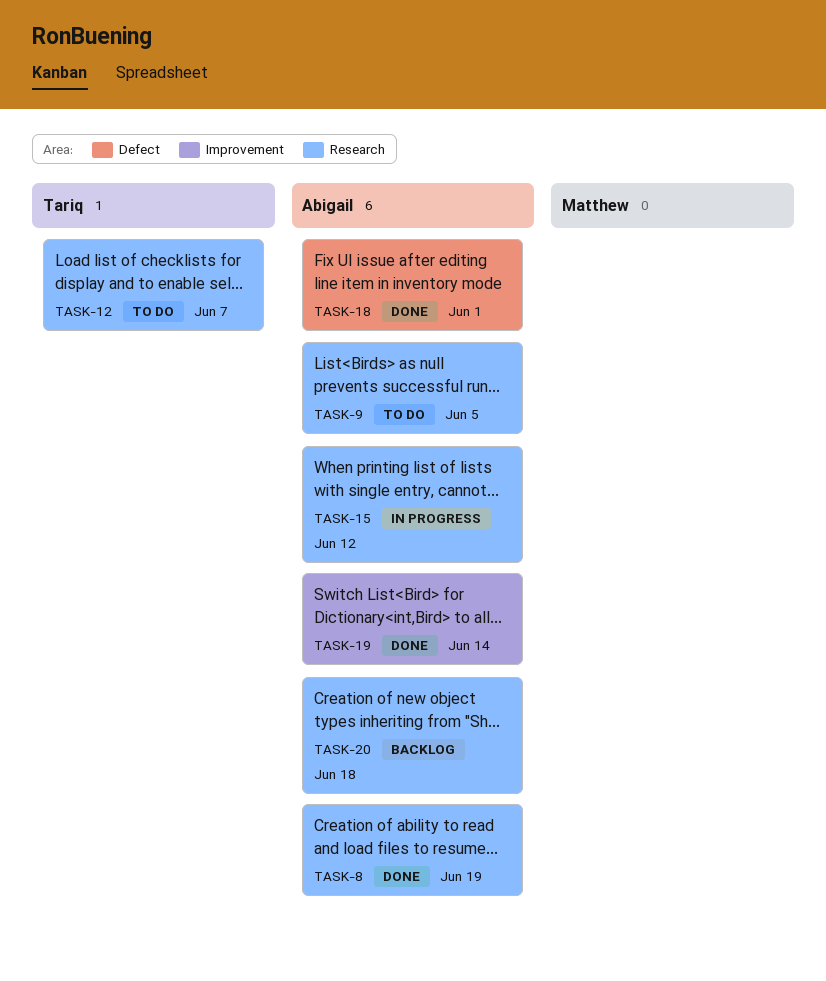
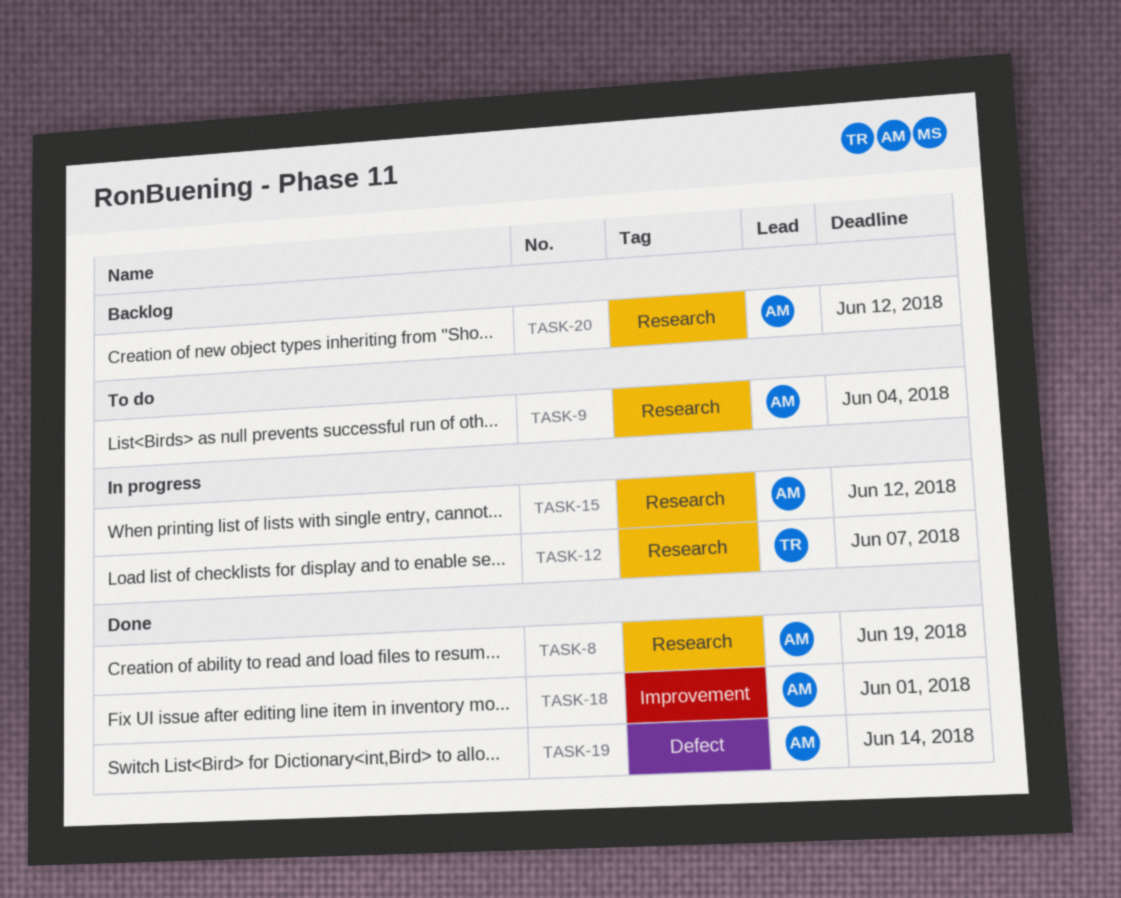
TASK-9, due: Jun 5 -> Jun 4
TASK-12, status: To do -> In progress
TASK-18, label: Defect -> Improvement
TASK-19, label: Improvement -> Defect
TASK-20, due: Jun 18 -> Jun 12

